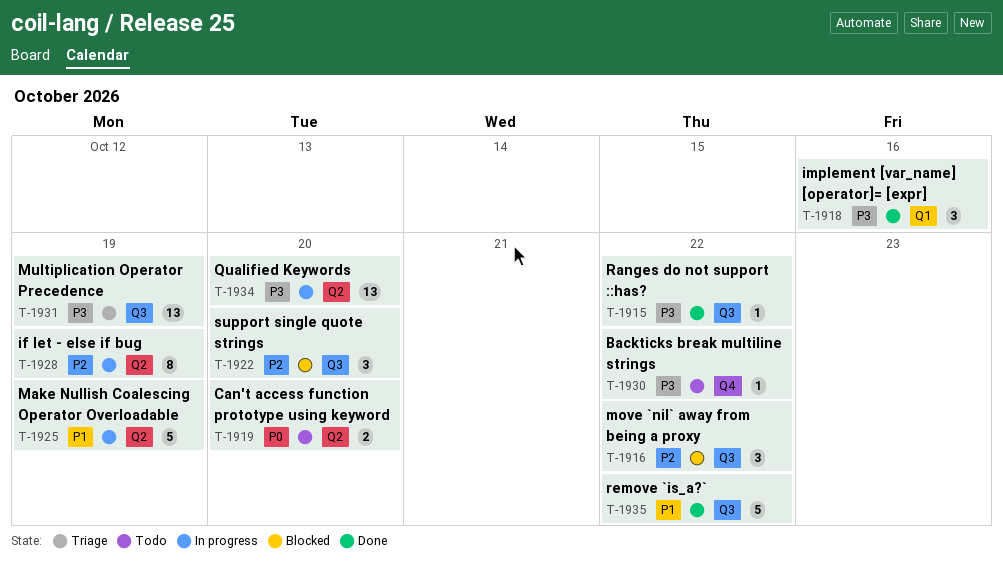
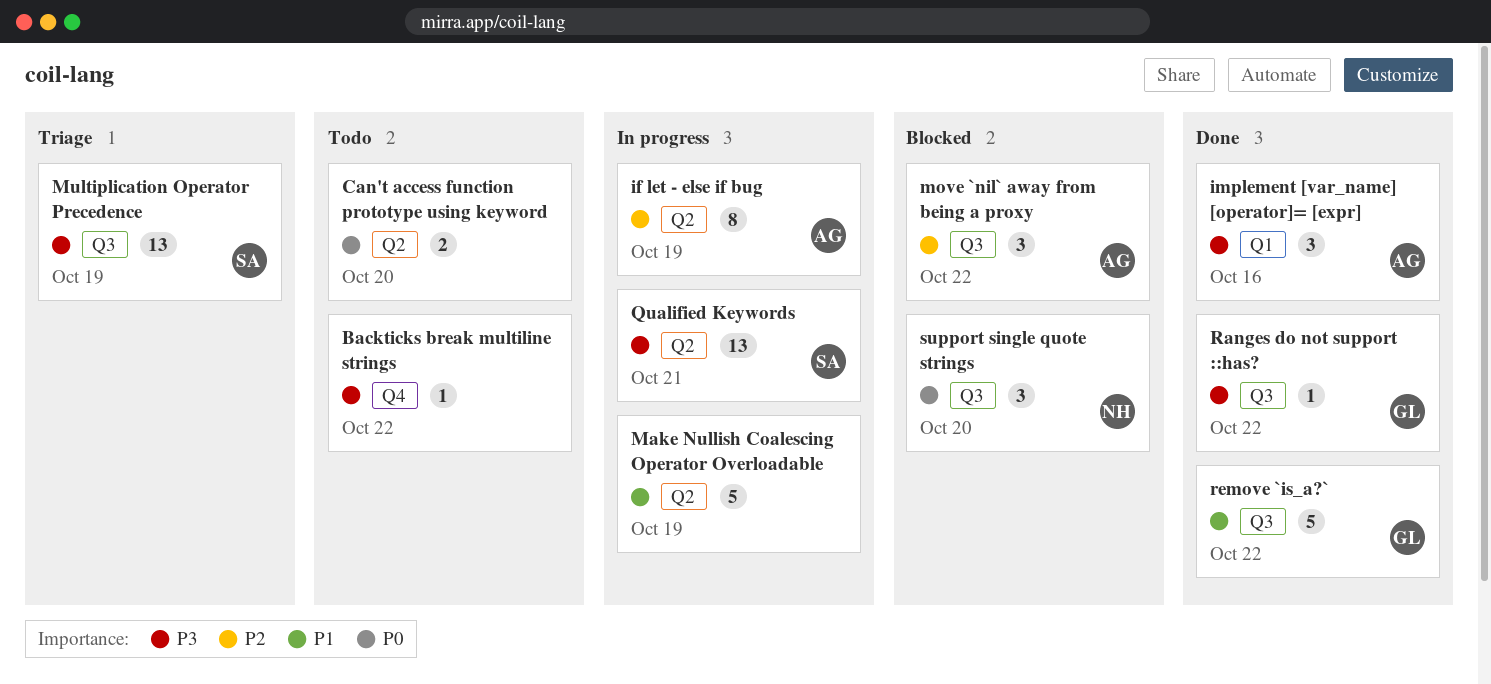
Qualified Keywords, due: Oct 20 -> Oct 21
support single quote strings, priority: P2 -> P0

